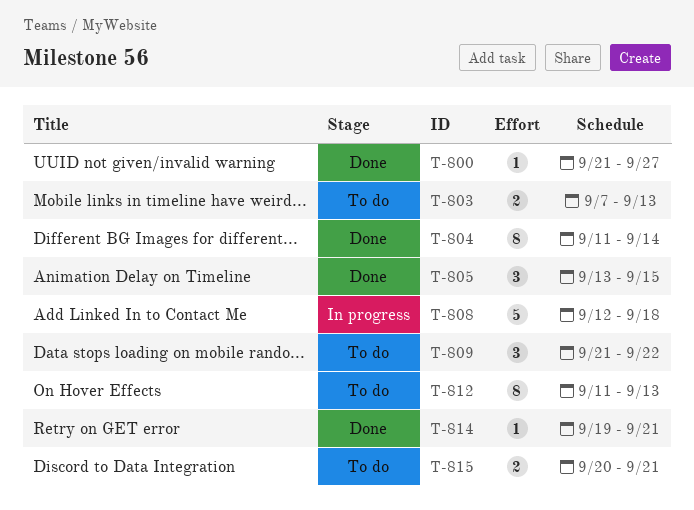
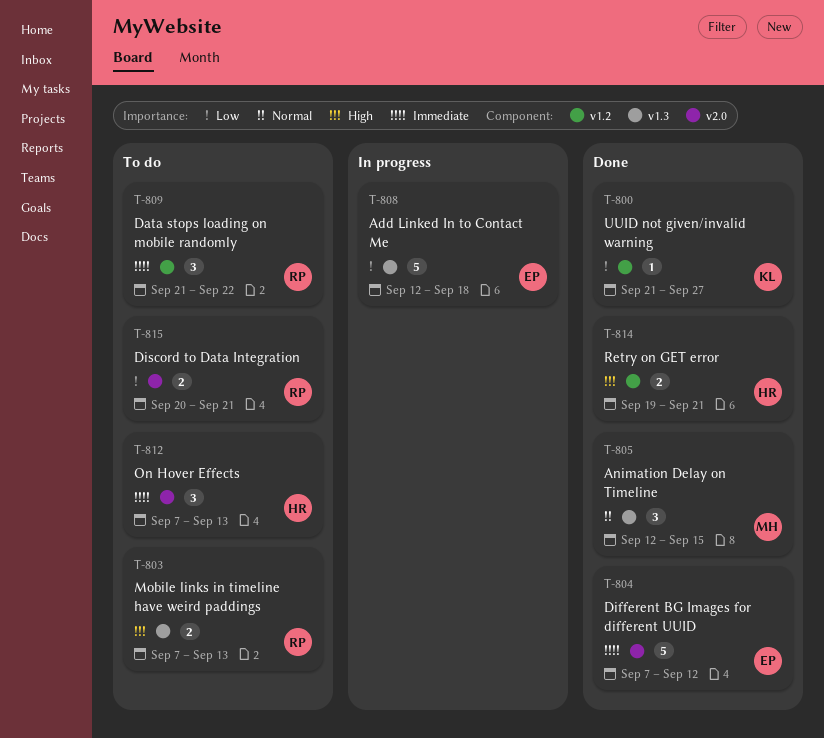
T-804, estimate: 8 -> 5
T-804, start: Sep 11 -> Sep 7
T-804, due: Sep 14 -> Sep 12
T-805, start: Sep 13 -> Sep 12
T-812, estimate: 8 -> 3
T-812, start: Sep 11 -> Sep 7
T-814, estimate: 1 -> 2

